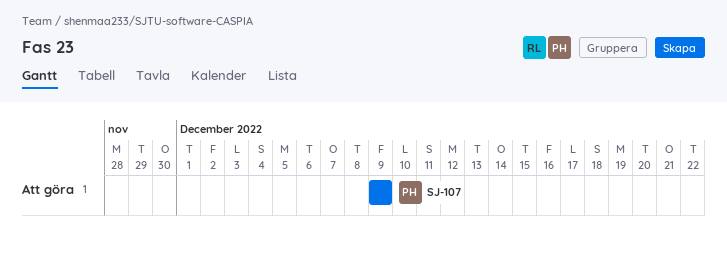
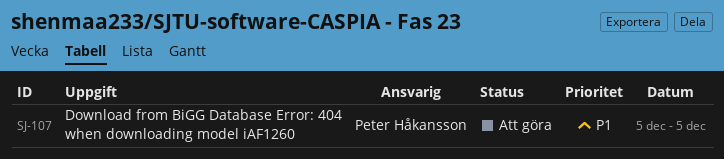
SJ-107, start: Dec 9 -> Dec 5
SJ-107, due: Dec 9 -> Dec 5

